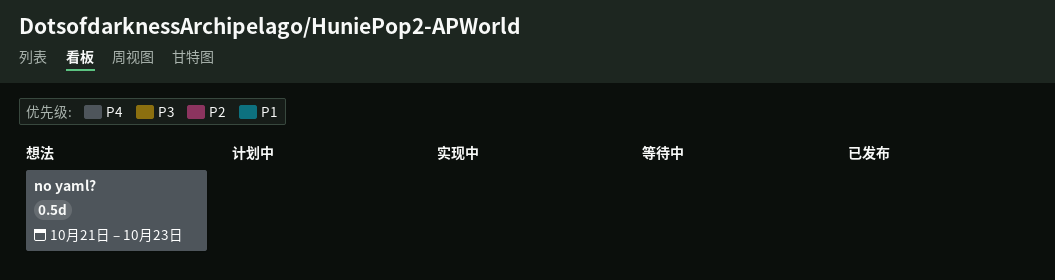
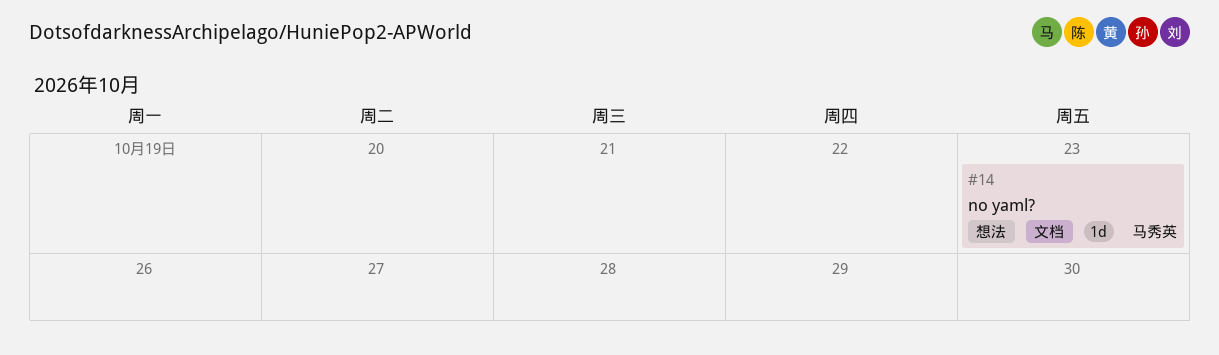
no yaml?, estimate: 0.5d -> 1d

